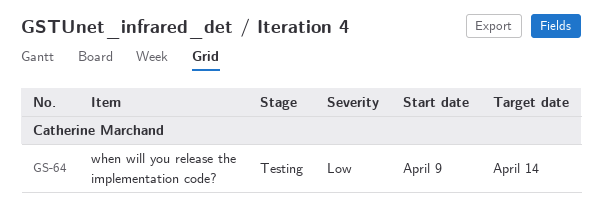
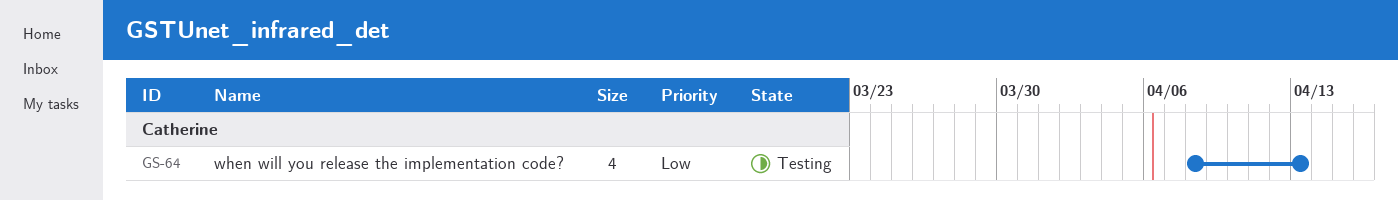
GS-64, start: Apr 9 -> Apr 8
GS-64, due: Apr 14 -> Apr 13

